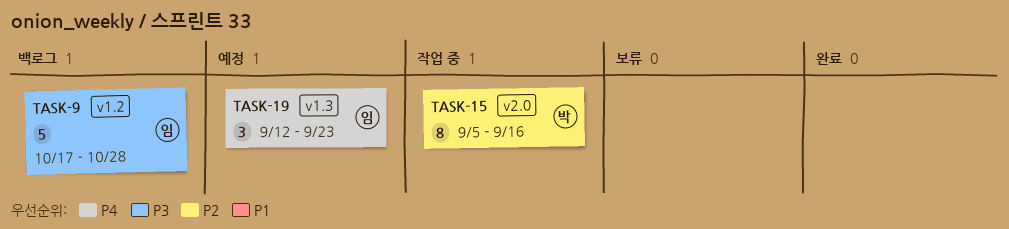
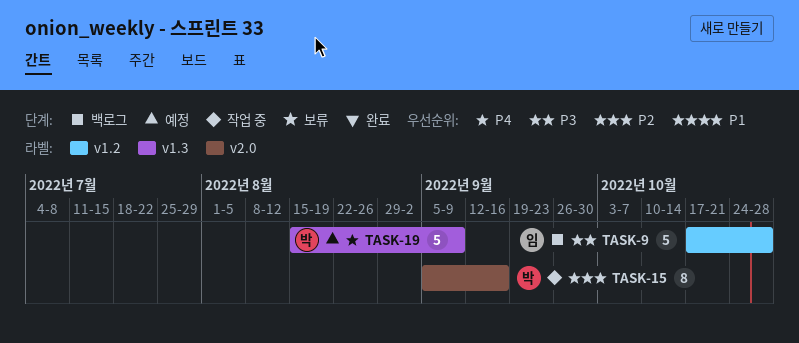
TASK-19, owner: 임 -> 박
TASK-19, estimate: 3 -> 5
TASK-19, start: Sep 12 -> Aug 15
TASK-19, due: Sep 23 -> Sep 9

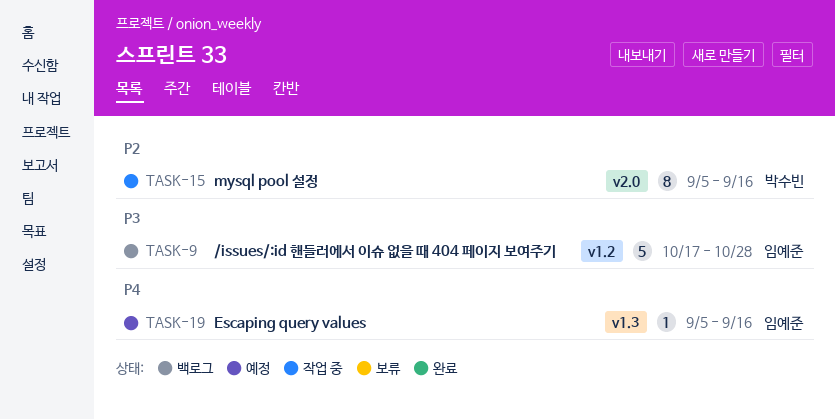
TASK-19, owner: 박수빈 -> 임예준
TASK-19, estimate: 5 -> 1
TASK-19, start: Aug 15 -> Sep 5
TASK-19, due: Sep 9 -> Sep 16

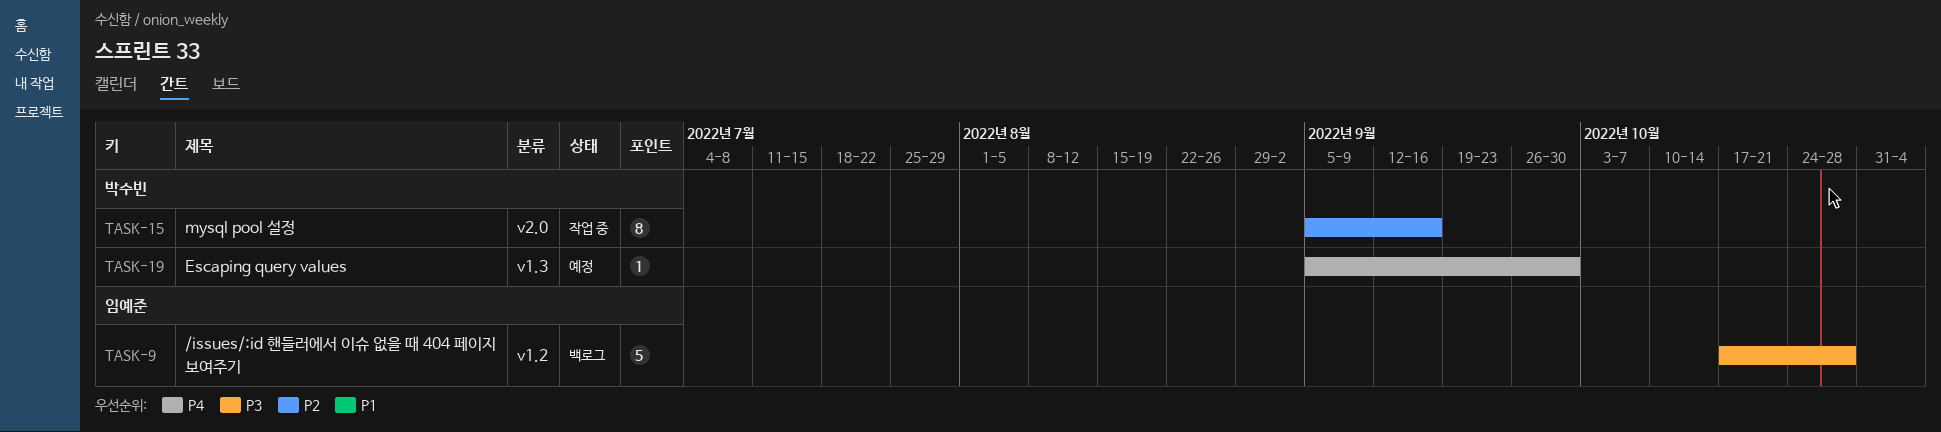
TASK-19, owner: 임예준 -> 박수빈
TASK-19, due: Sep 16 -> Sep 30

